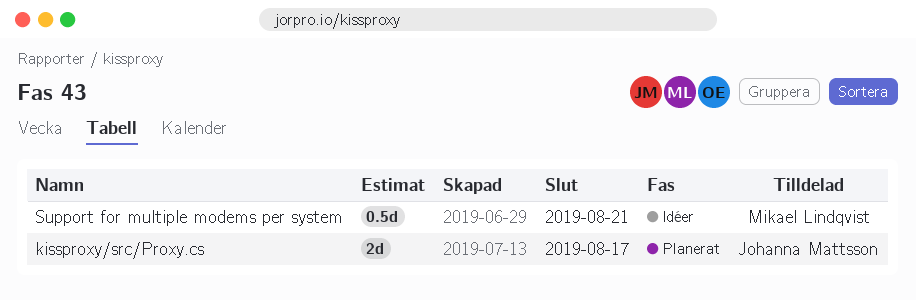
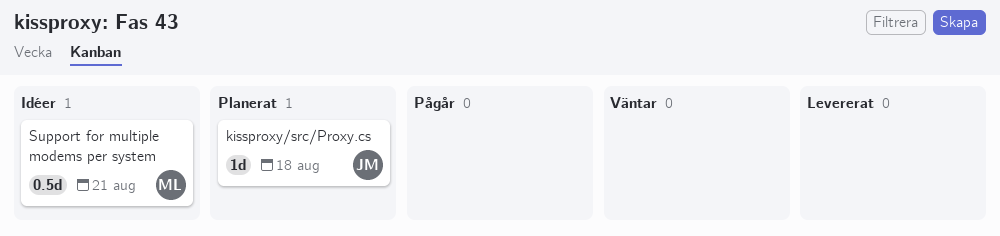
kissproxy/src/Proxy.cs, estimate: 2d -> 1d
kissproxy/src/Proxy.cs, due: Aug 17 -> Aug 18

